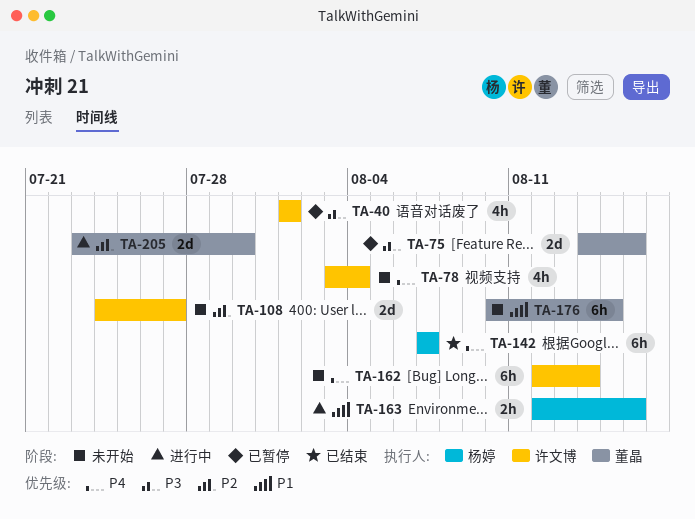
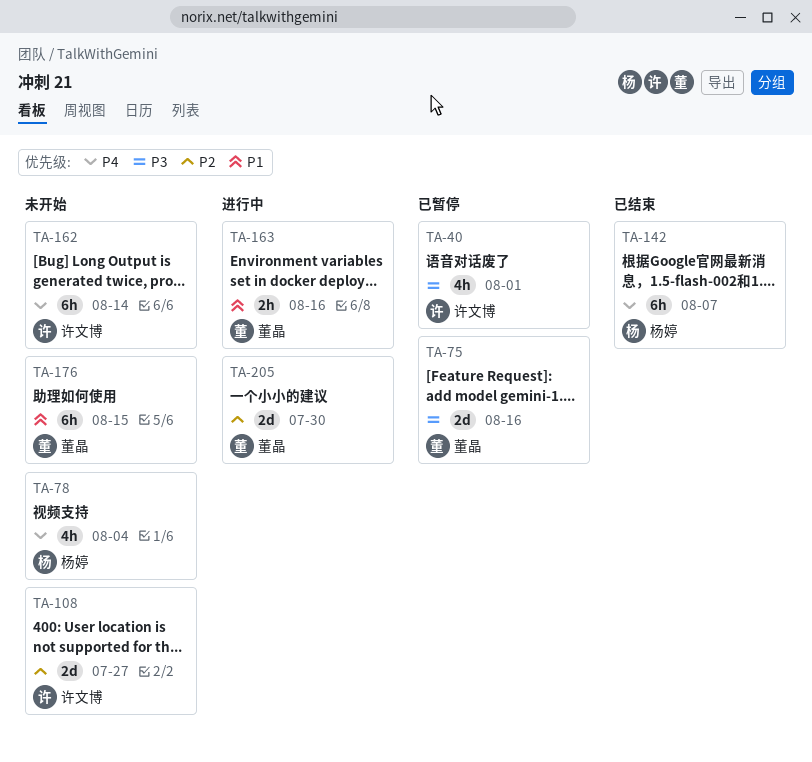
TA-78, owner: 许文博 -> 杨婷
TA-163, owner: 杨婷 -> 董晶

